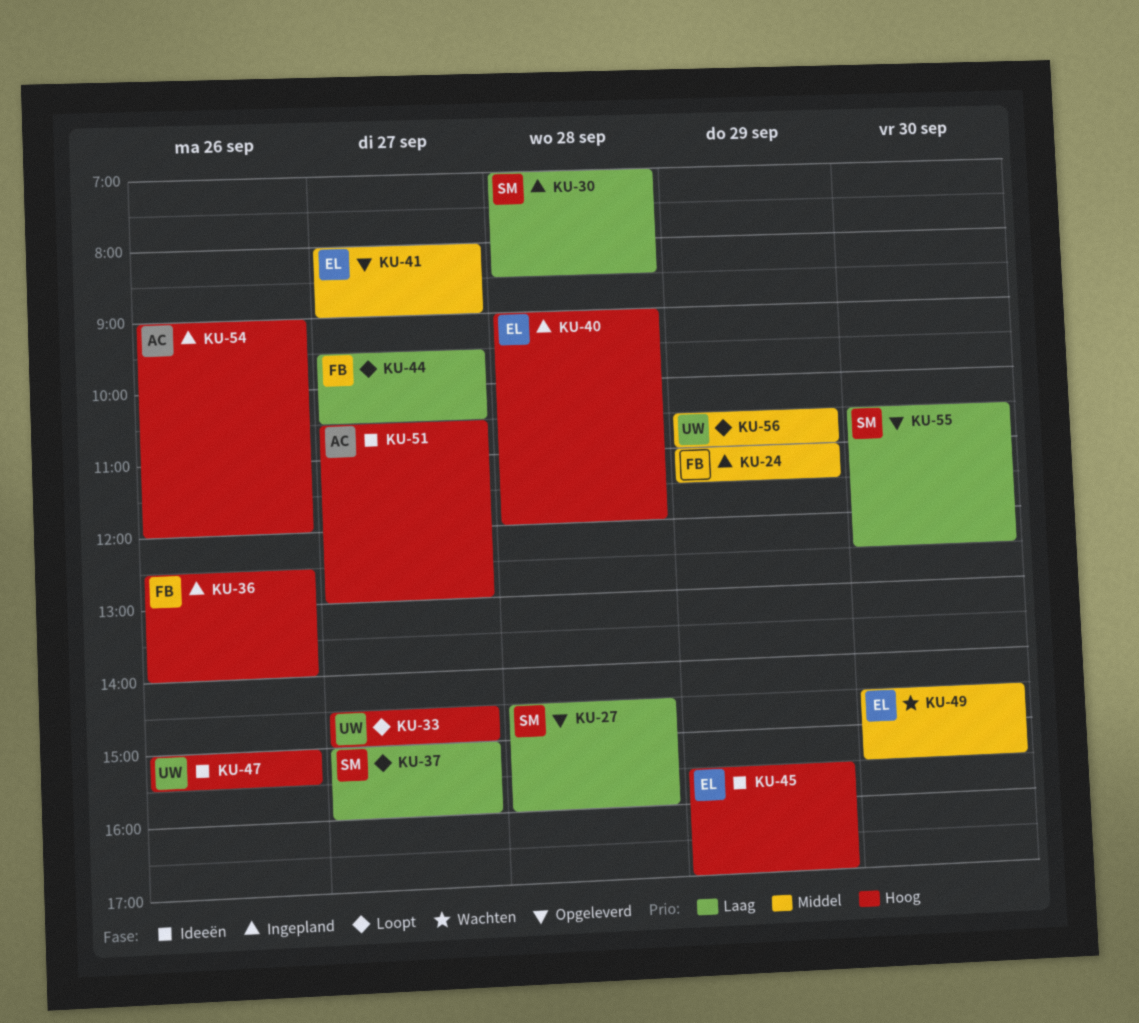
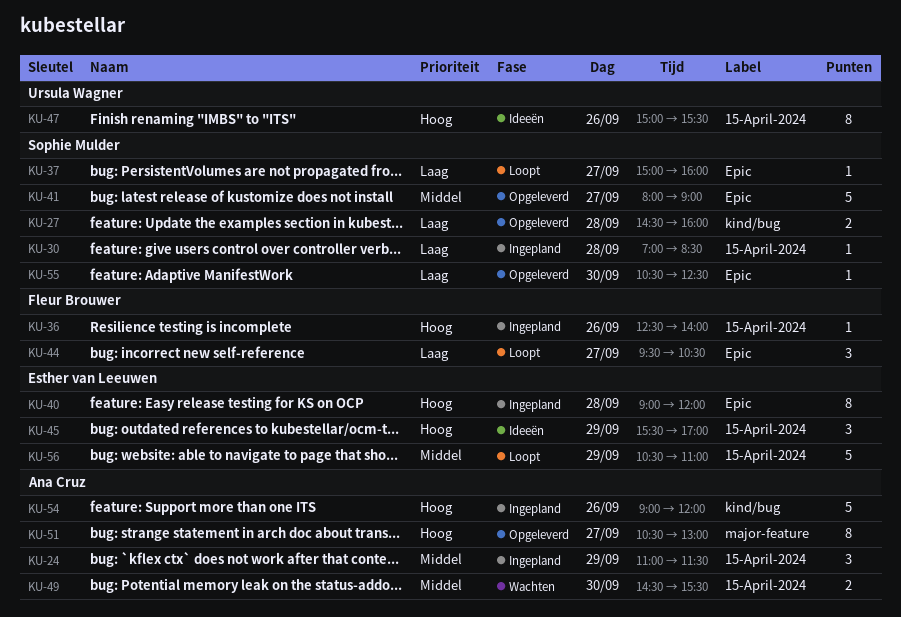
KU-24, owner: Fleur Brouwer -> Ana Cruz
KU-33: present -> none
KU-41, owner: Esther van Leeuwen -> Sophie Mulder
KU-49, owner: Esther van Leeuwen -> Ana Cruz
KU-51, status: Ideeën -> Opgeleverd
KU-56, owner: Ursula Wagner -> Esther van Leeuwen

